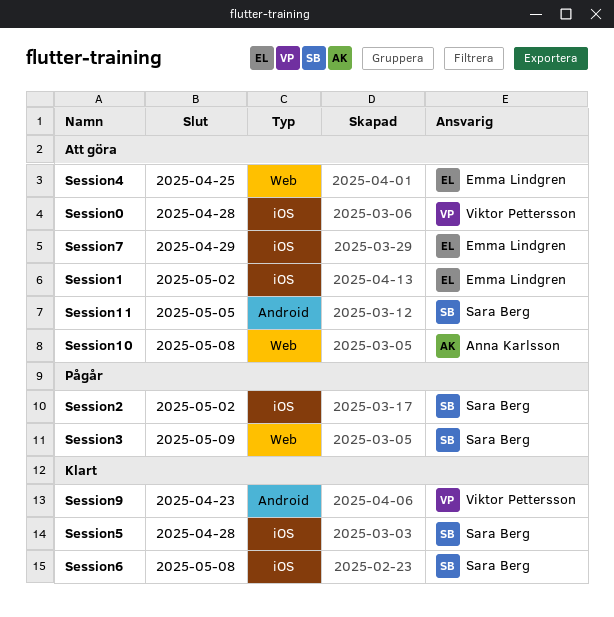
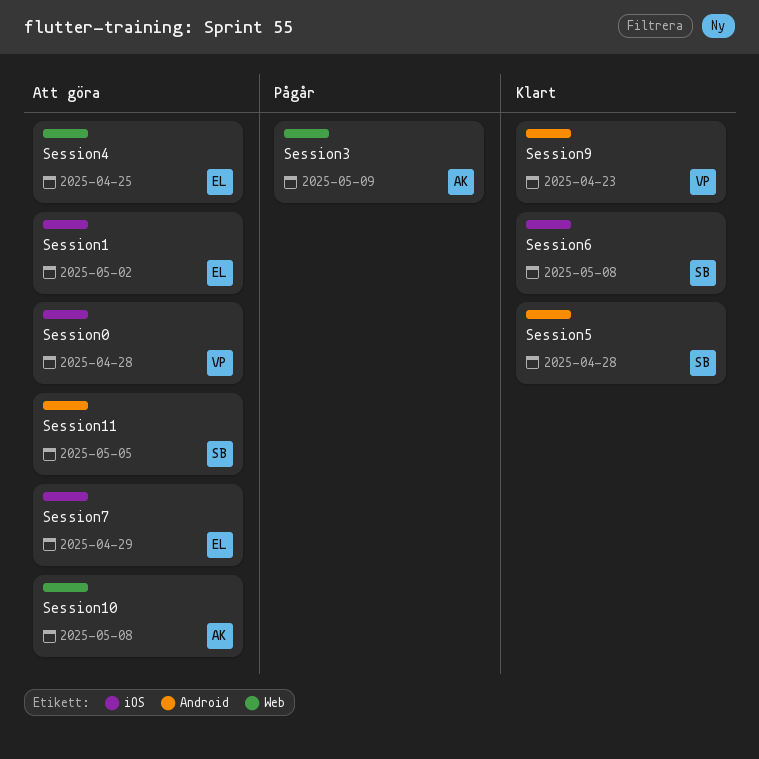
Session2: present -> none
Session3, owner: Sara Berg -> Anna Karlsson
Session5, label: iOS -> Android

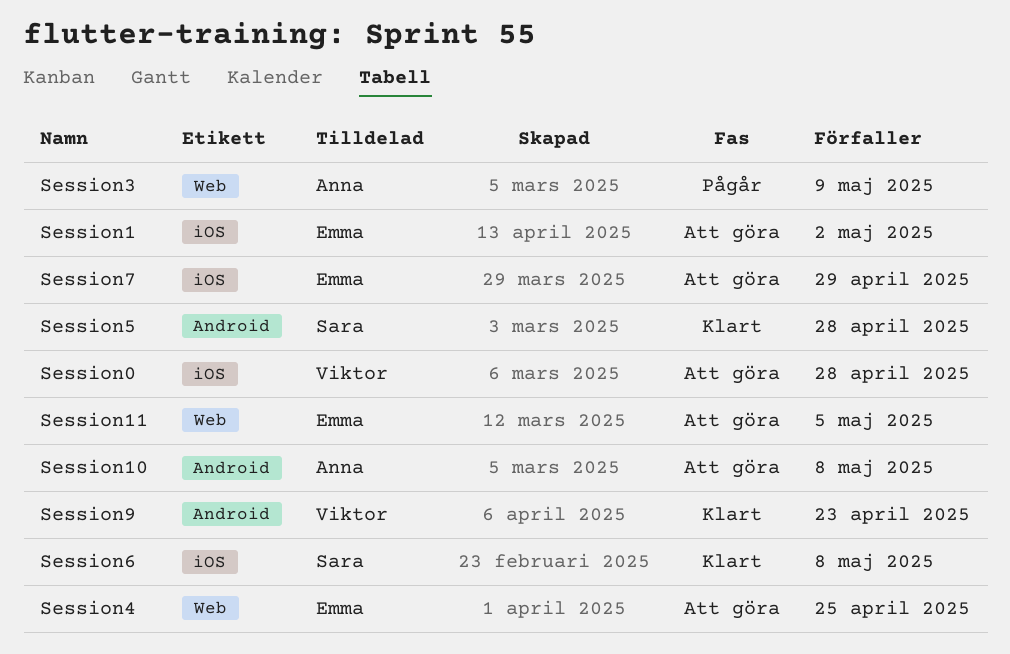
Session10, label: Web -> Android
Session11, owner: Sara -> Emma
Session11, label: Android -> Web

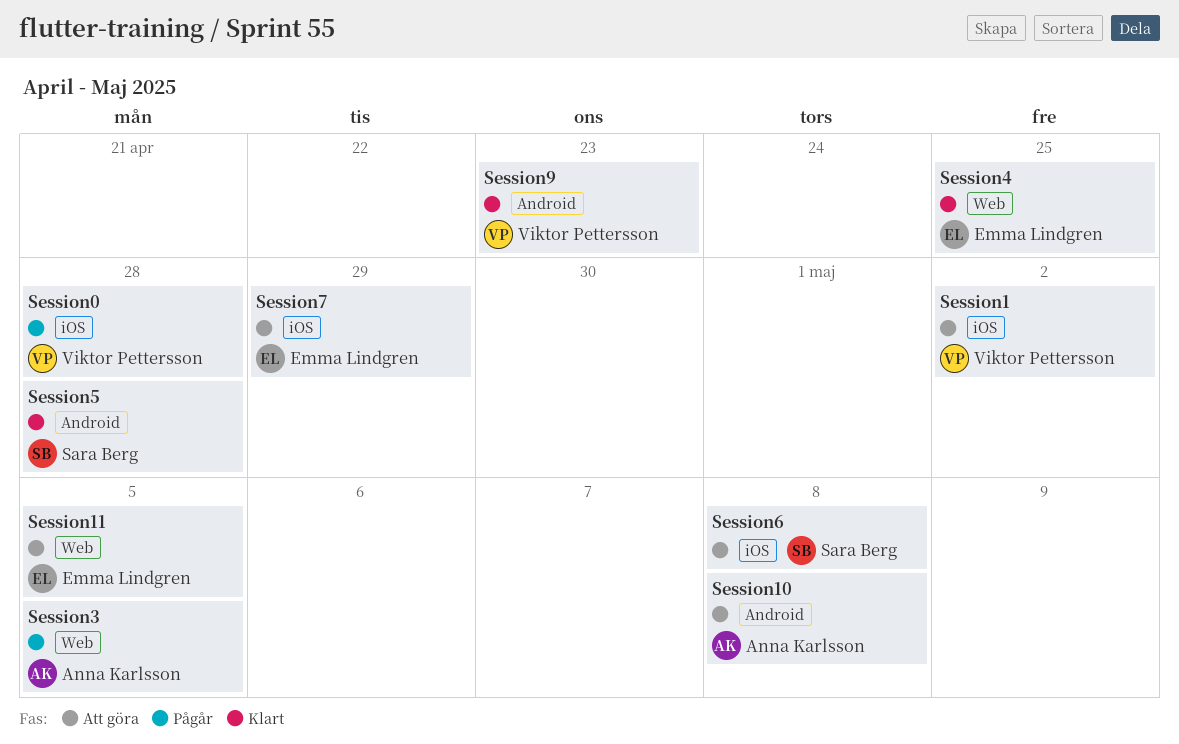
Session0, status: Att göra -> Pågår
Session1, owner: Emma Lindgren -> Viktor Pettersson
Session3, due: May 9 -> May 5
Session4, status: Att göra -> Klart
Session6, status: Klart -> Att göra

